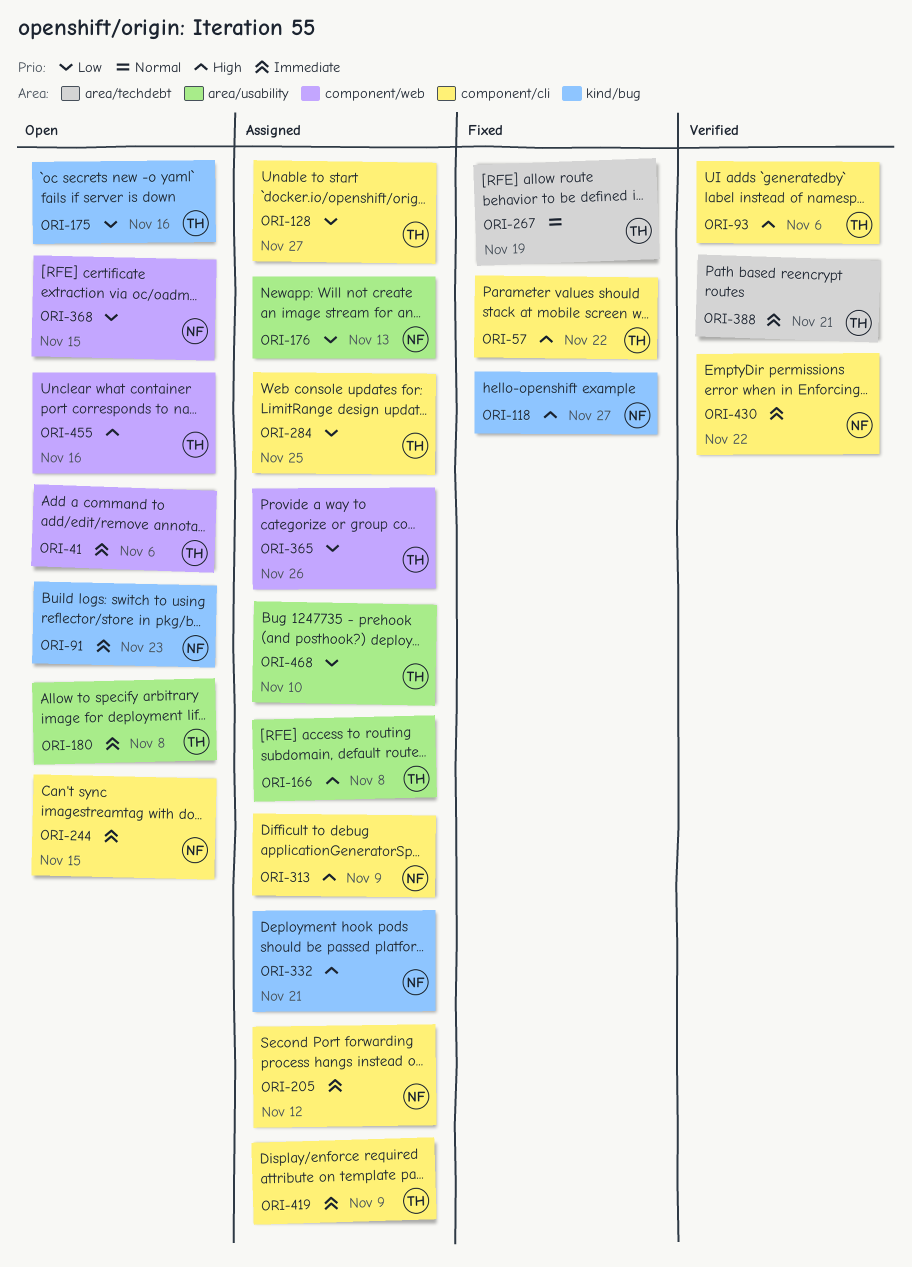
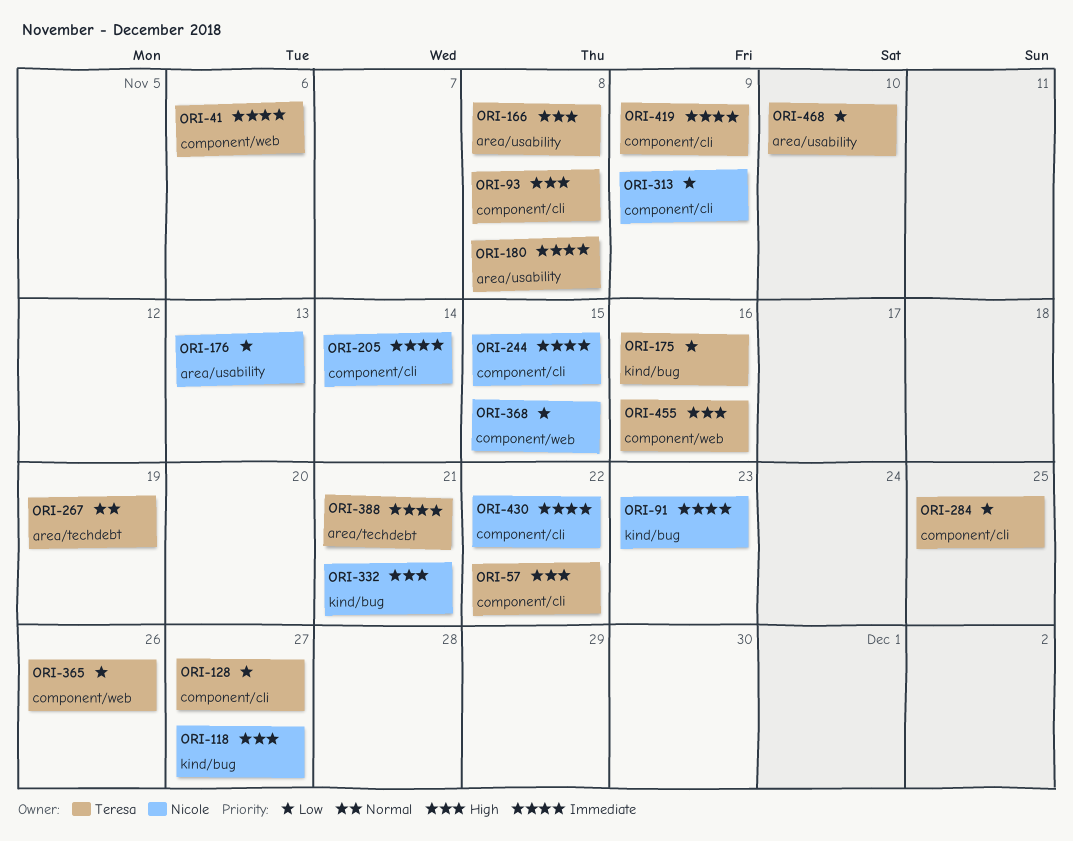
ORI-93, due: Nov 6 -> Nov 8
ORI-205, due: Nov 12 -> Nov 14
ORI-313, priority: High -> Low

